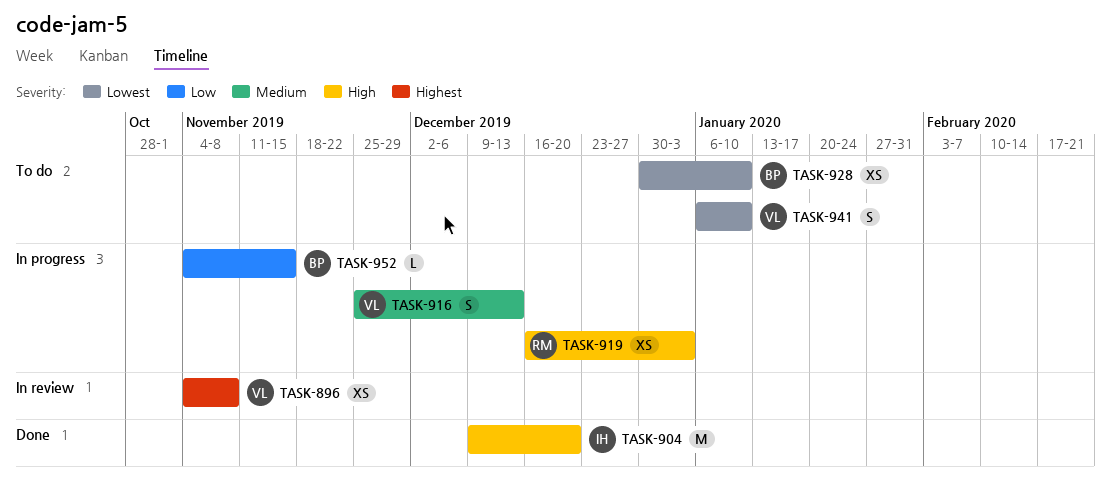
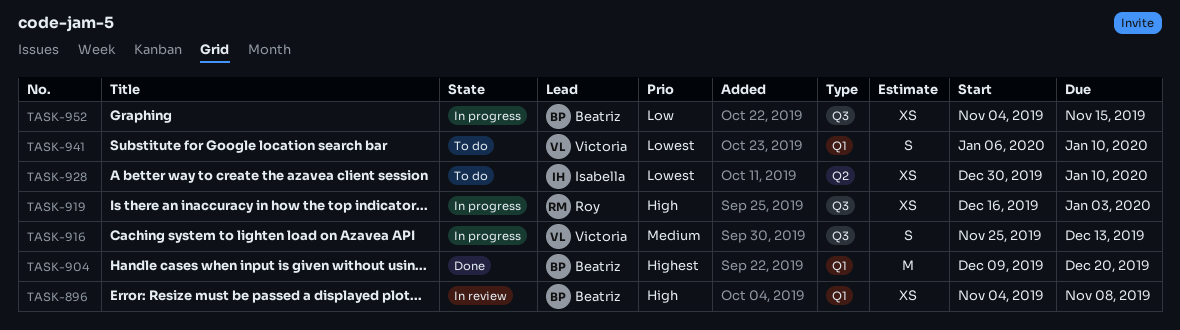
TASK-896, owner: Victoria -> Beatriz
TASK-896, priority: Highest -> High
TASK-904, owner: Isabella -> Beatriz
TASK-904, priority: High -> Highest
TASK-928, owner: Beatriz -> Isabella
TASK-952, estimate: L -> XS

